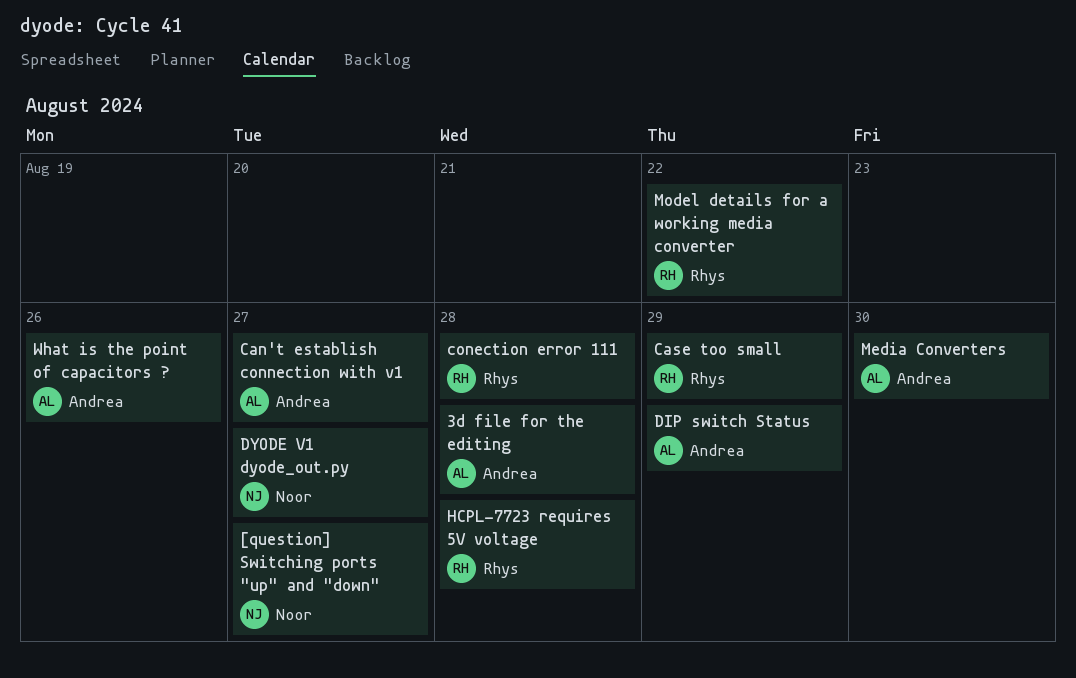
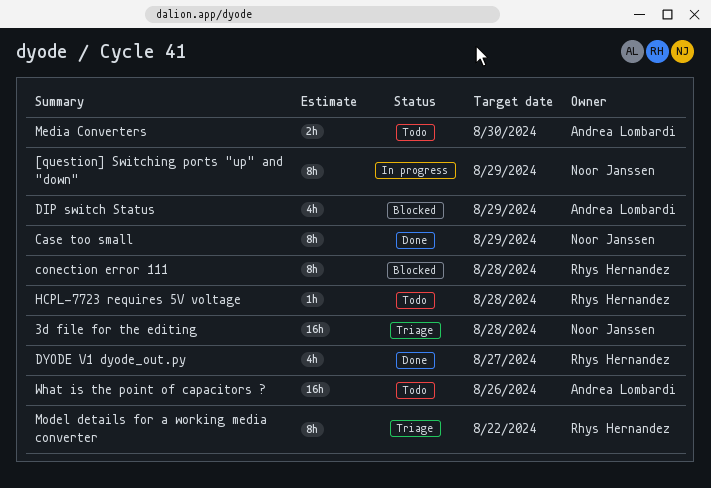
3d file for the editing, owner: Andrea Lombardi -> Noor Janssen
[question] Switching ports "up" and "down", due: Aug 27 -> Aug 29
Can't establish connection with v1: present -> none
Case too small, owner: Rhys Hernandez -> Noor Janssen
DYODE V1 dyode_out.py, owner: Noor Janssen -> Rhys Hernandez

